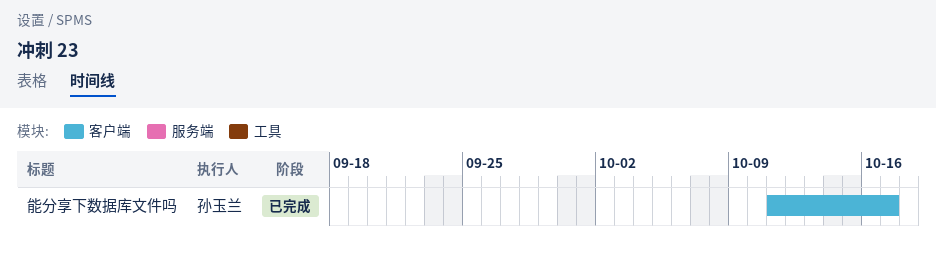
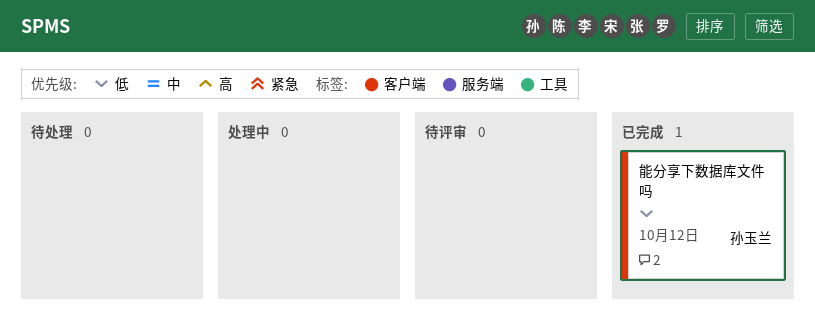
能分享下数据库文件吗, due: Oct 17 -> Oct 12

